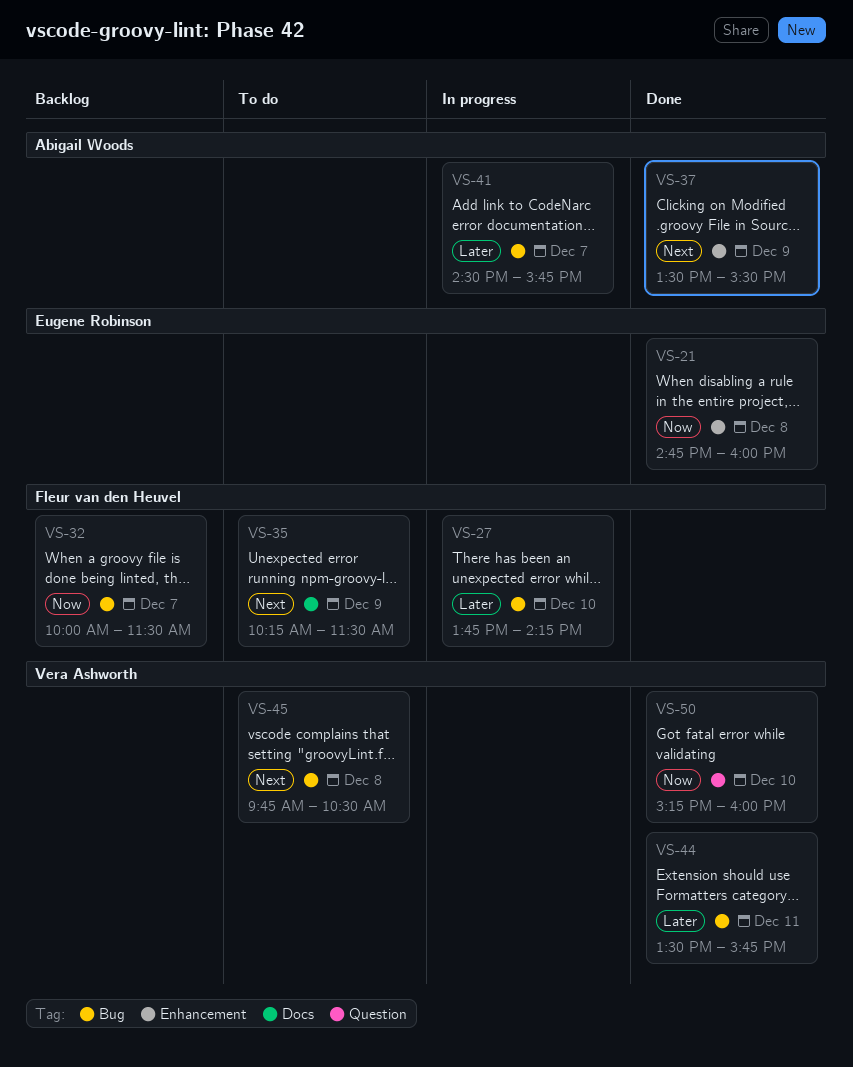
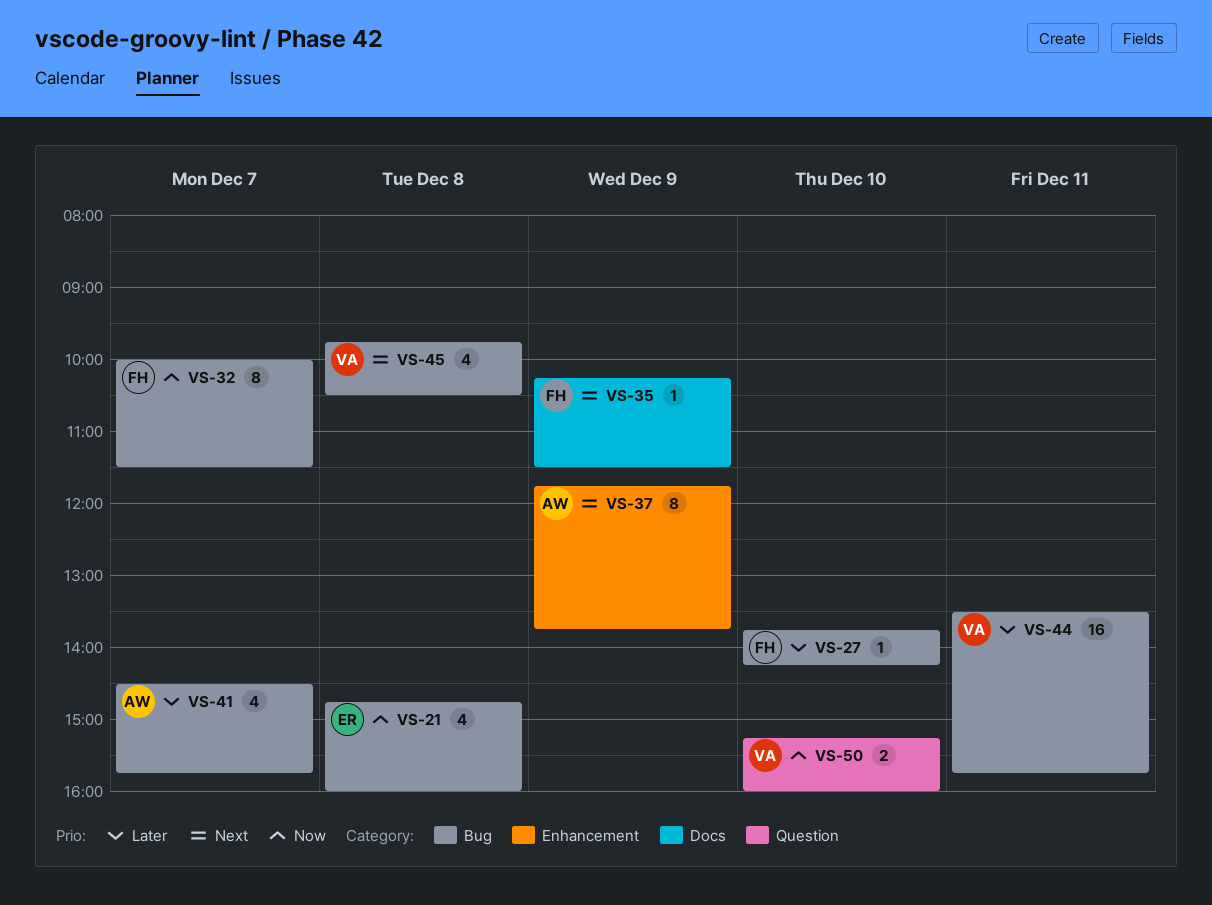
VS-21, label: Enhancement -> Bug
VS-37, begins: 13:30 -> 11:45
VS-37, ends: 15:30 -> 13:45

